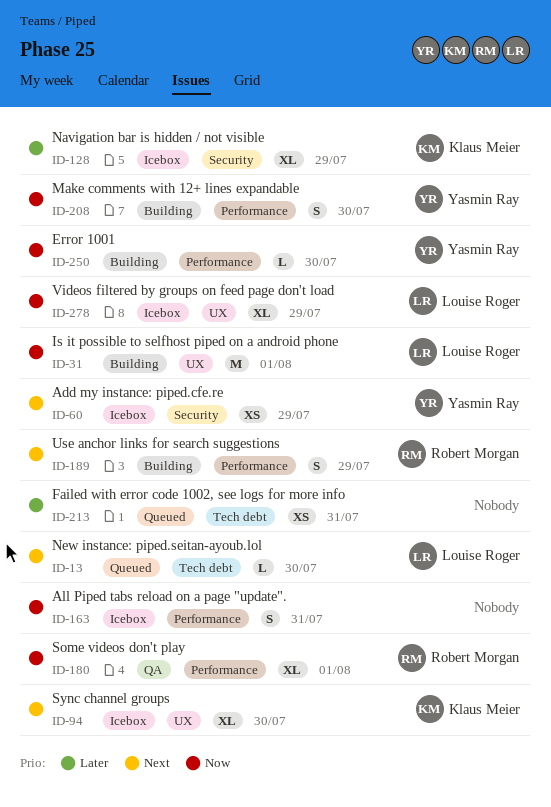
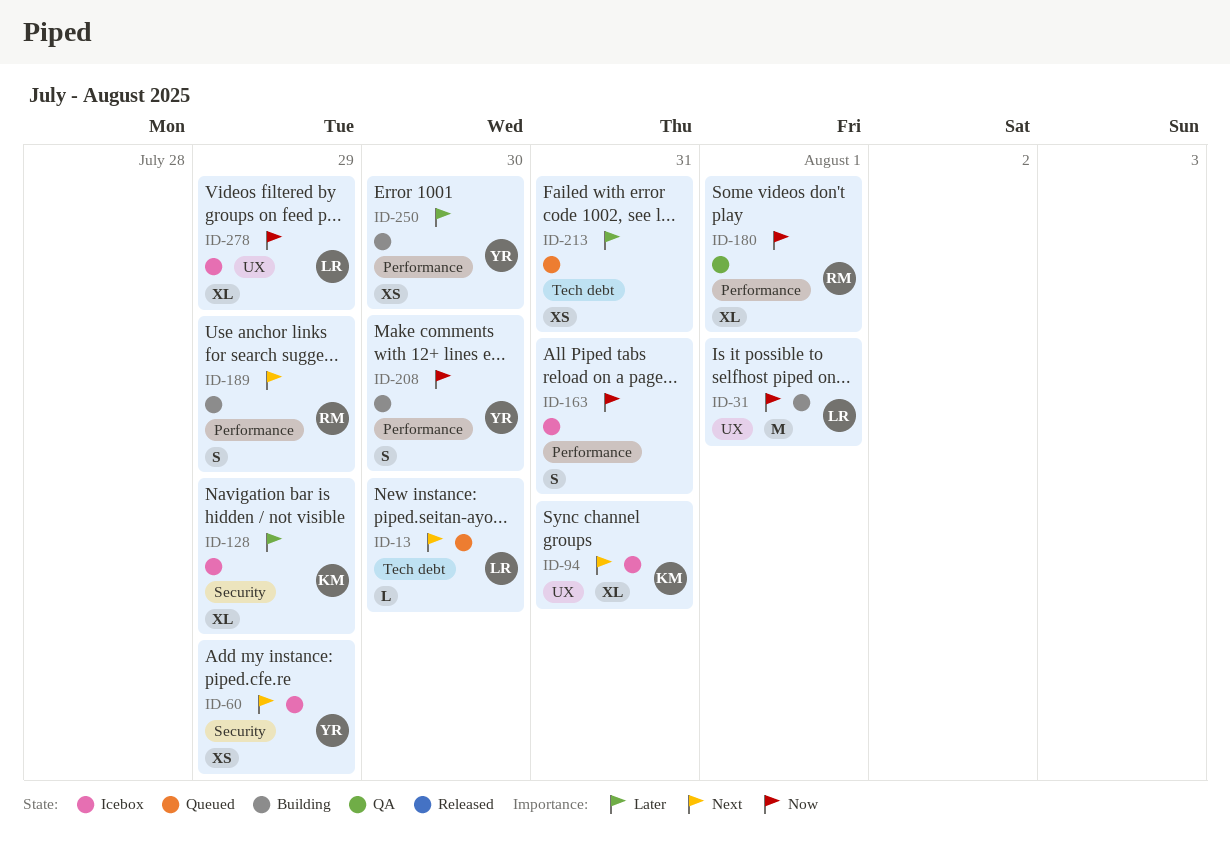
ID-94, due: Jul 30 -> Jul 31
ID-250, priority: Now -> Later
ID-250, estimate: L -> XS

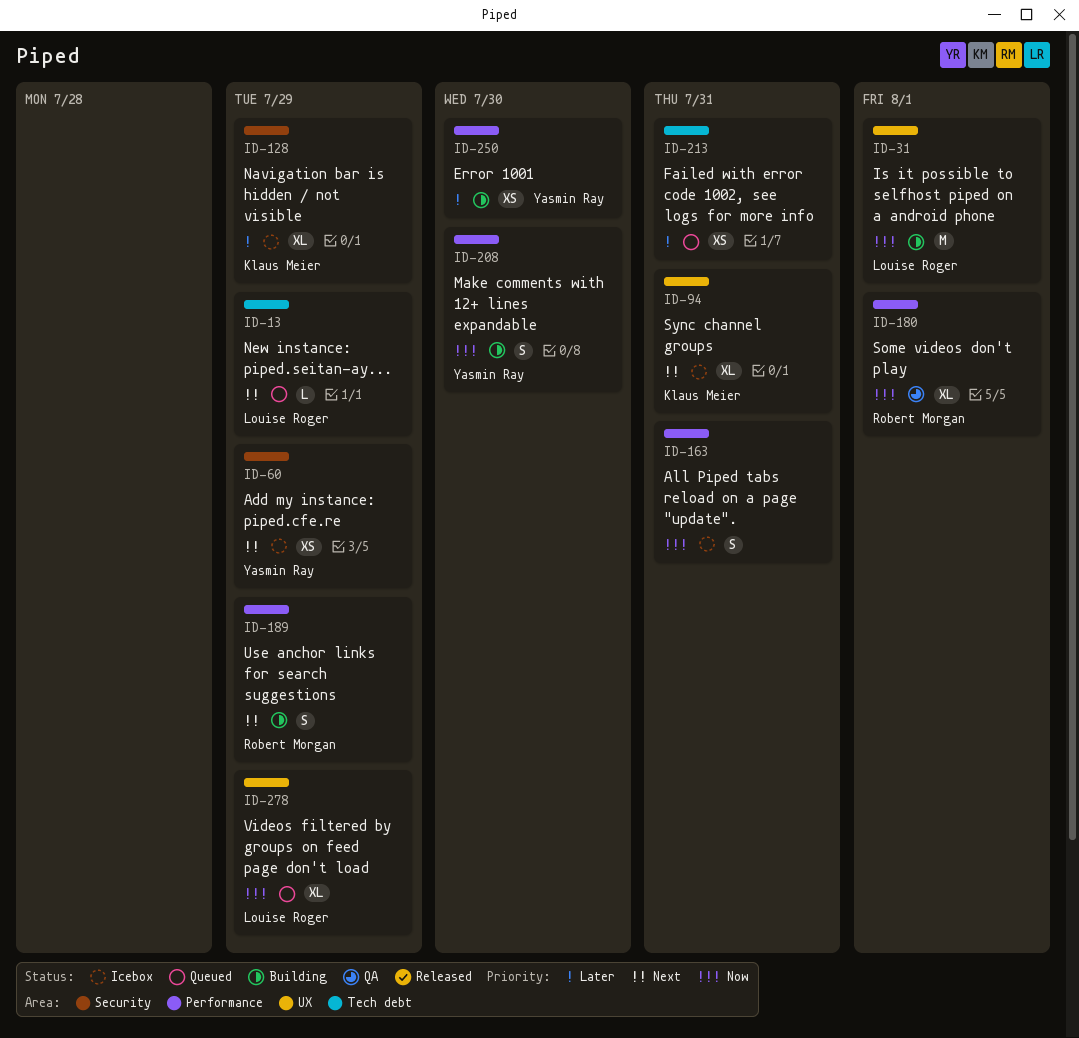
ID-13, due: Jul 30 -> Jul 29
ID-278, status: Icebox -> Queued

